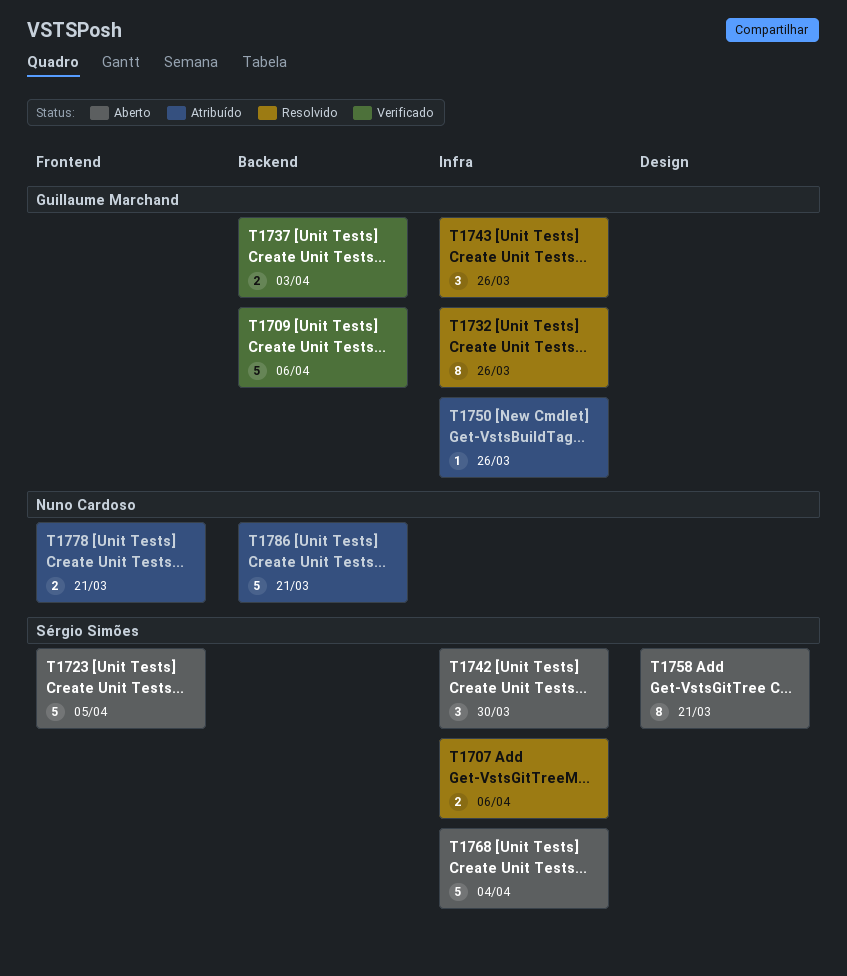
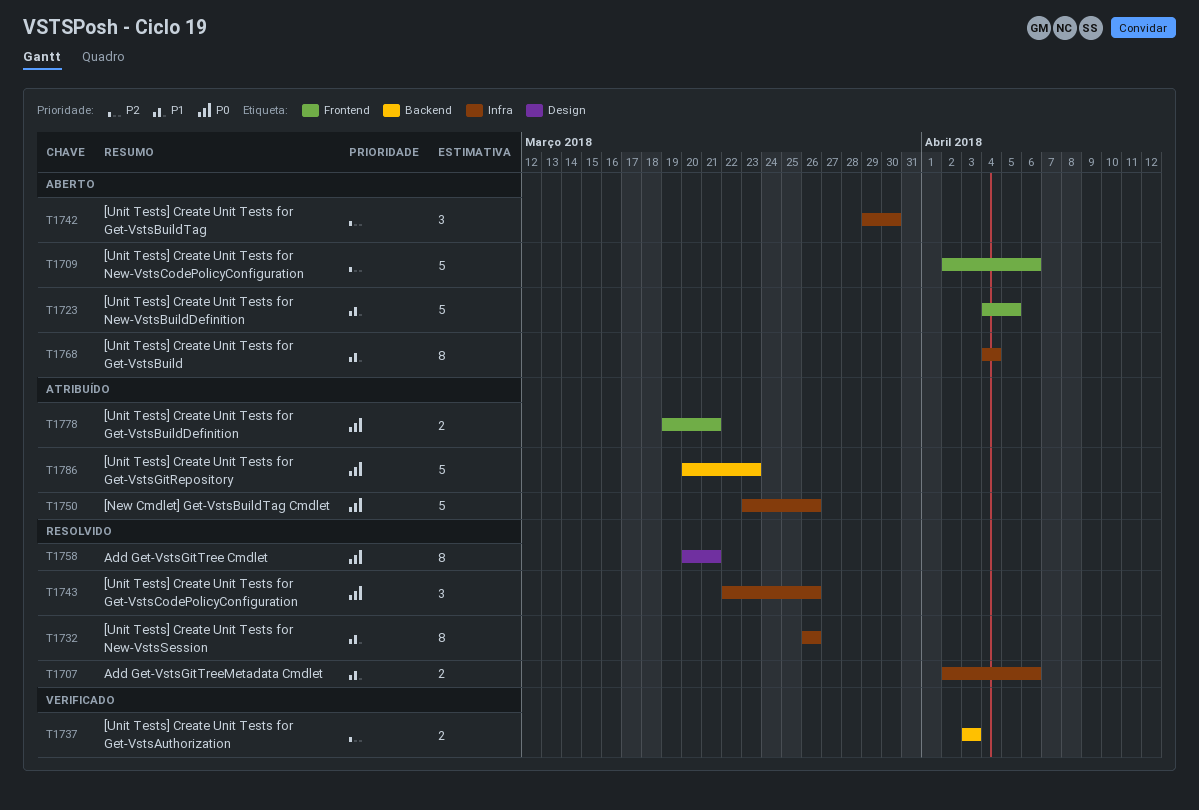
T1709, status: Verificado -> Aberto
T1709, label: Backend -> Frontend
T1750, estimate: 1 -> 5
T1758, status: Aberto -> Resolvido
T1768, estimate: 5 -> 8
T1786, due: Mar 21 -> Mar 23

